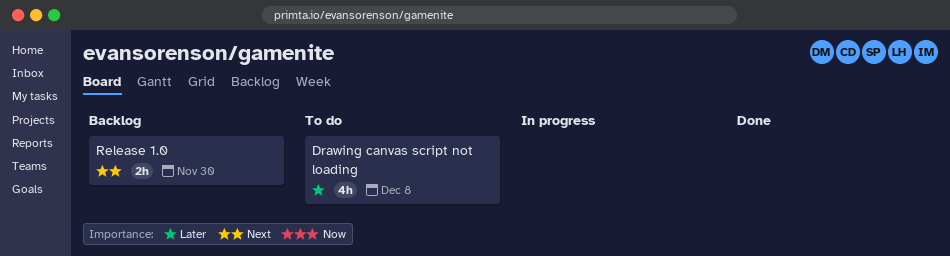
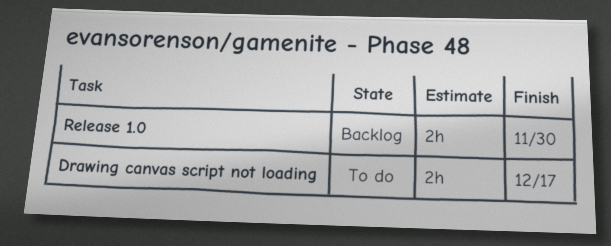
Drawing canvas script not loading, estimate: 4h -> 2h
Drawing canvas script not loading, due: Dec 8 -> Dec 17

